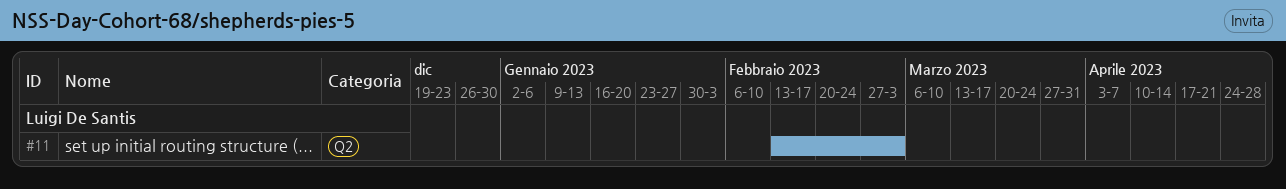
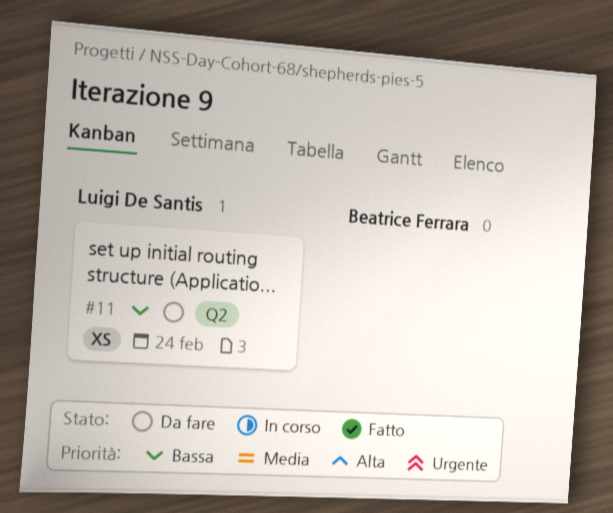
#11, due: Mar 3 -> Feb 24

